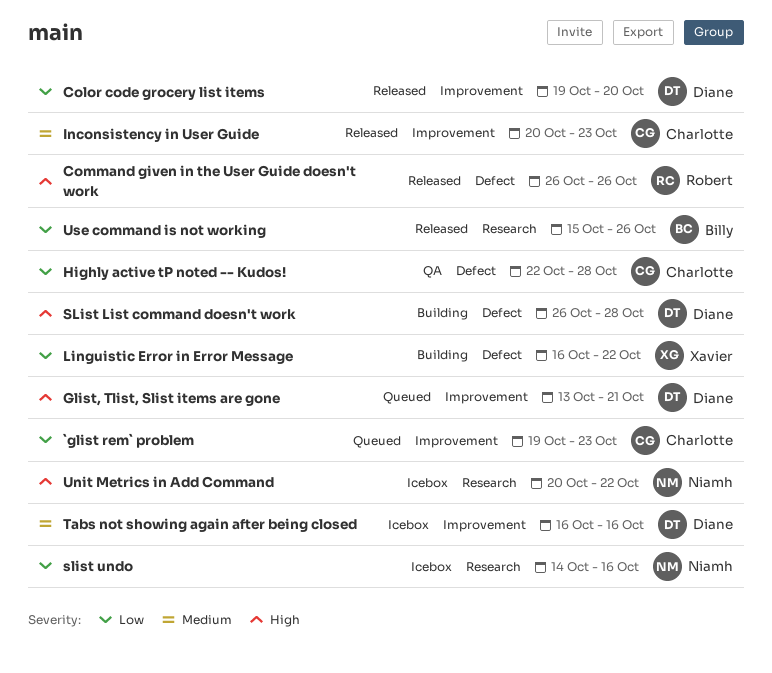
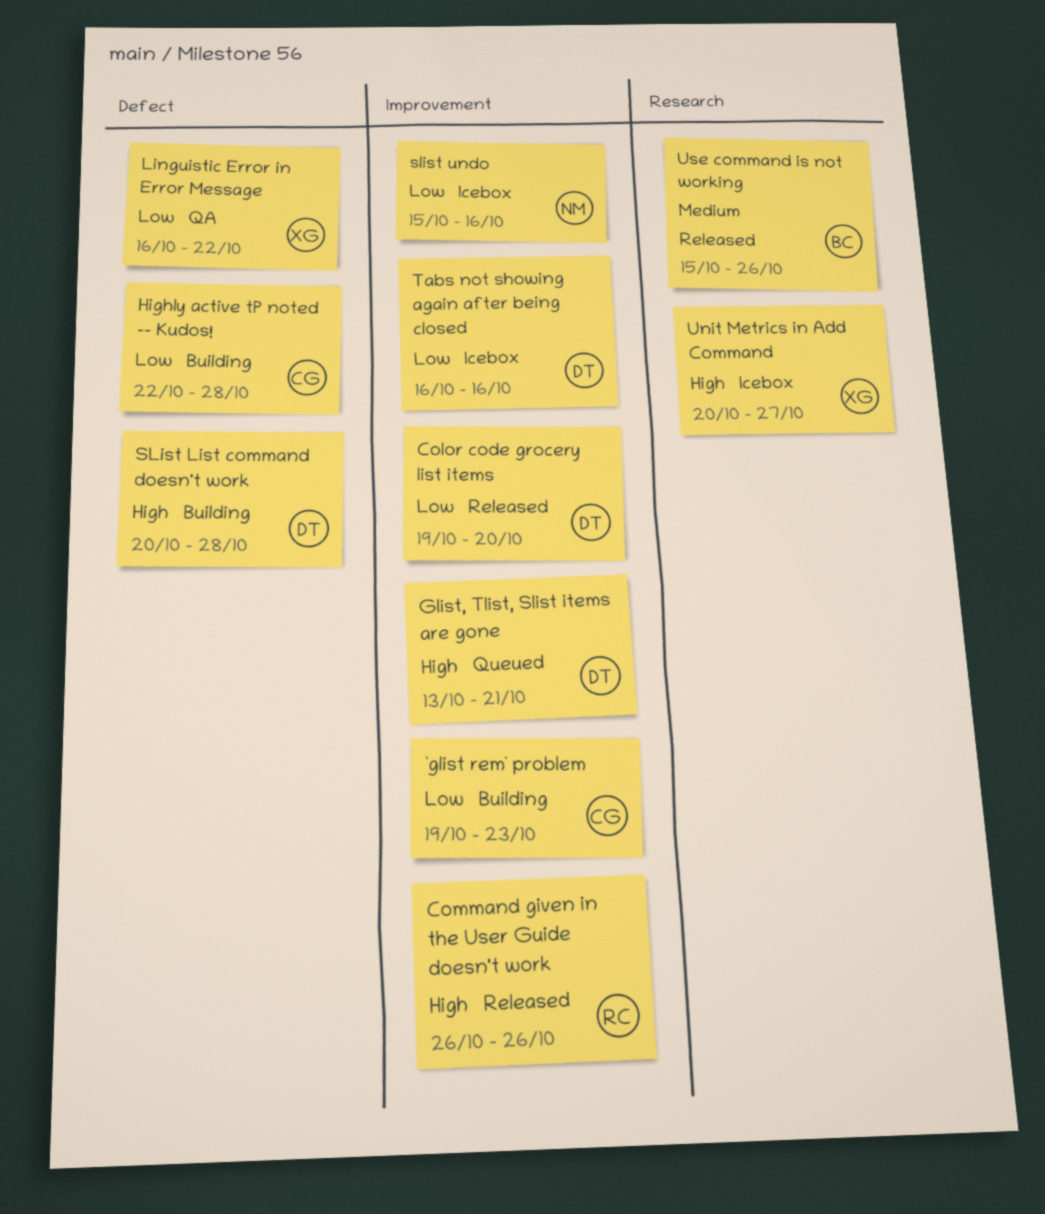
`glist rem` problem, status: Queued -> Building
Command given in the User Guide doesn't work, label: Defect -> Improvement
Highly active tP noted -- Kudos!, status: QA -> Building
Inconsistency in User Guide: present -> none
Linguistic Error in Error Message, status: Building -> QA
SList List command doesn't work, start: Oct 26 -> Oct 20
slist undo, label: Research -> Improvement
slist undo, start: Oct 14 -> Oct 15
Tabs not showing again after being closed, priority: Medium -> Low
Unit Metrics in Add Command, owner: Niamh -> Xavier
Unit Metrics in Add Command, due: Oct 22 -> Oct 27
Use command is not working, priority: Low -> Medium

